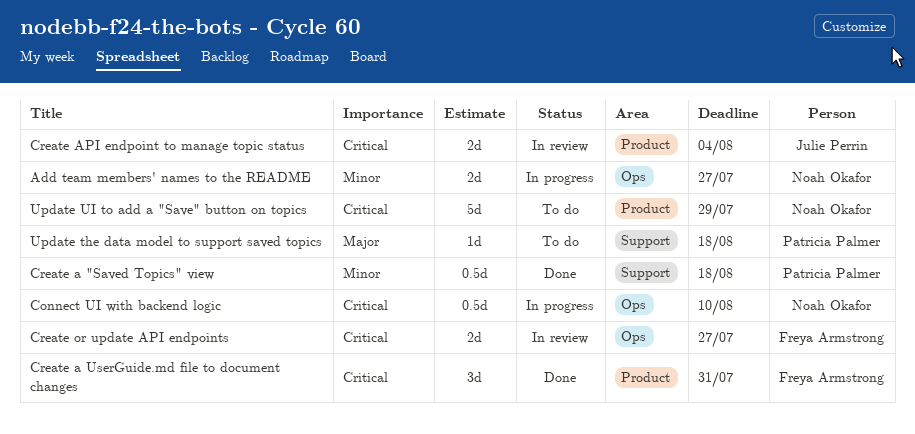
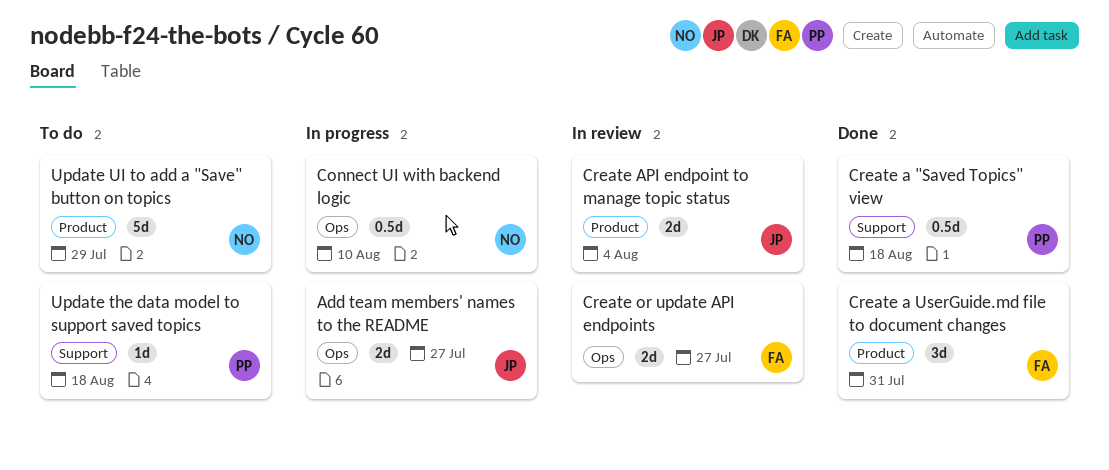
Add team members' names to the README, owner: Noah Okafor -> Julie Perrin

